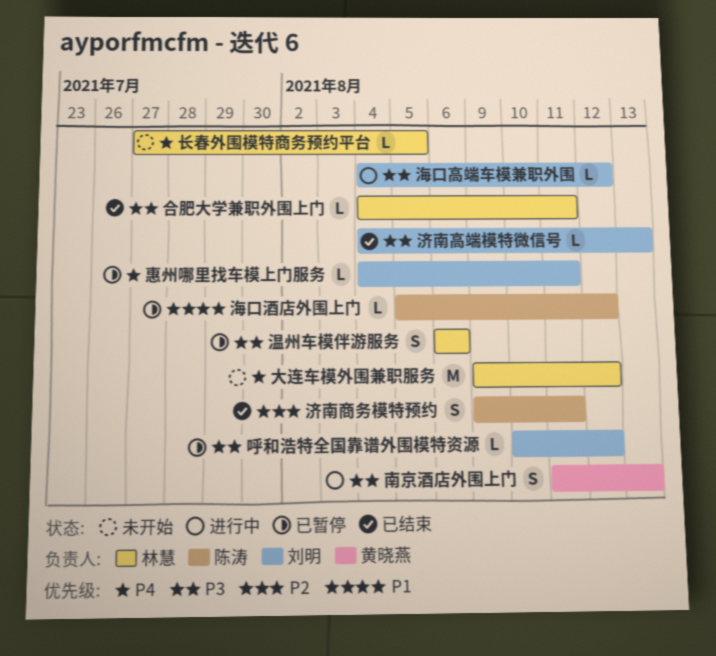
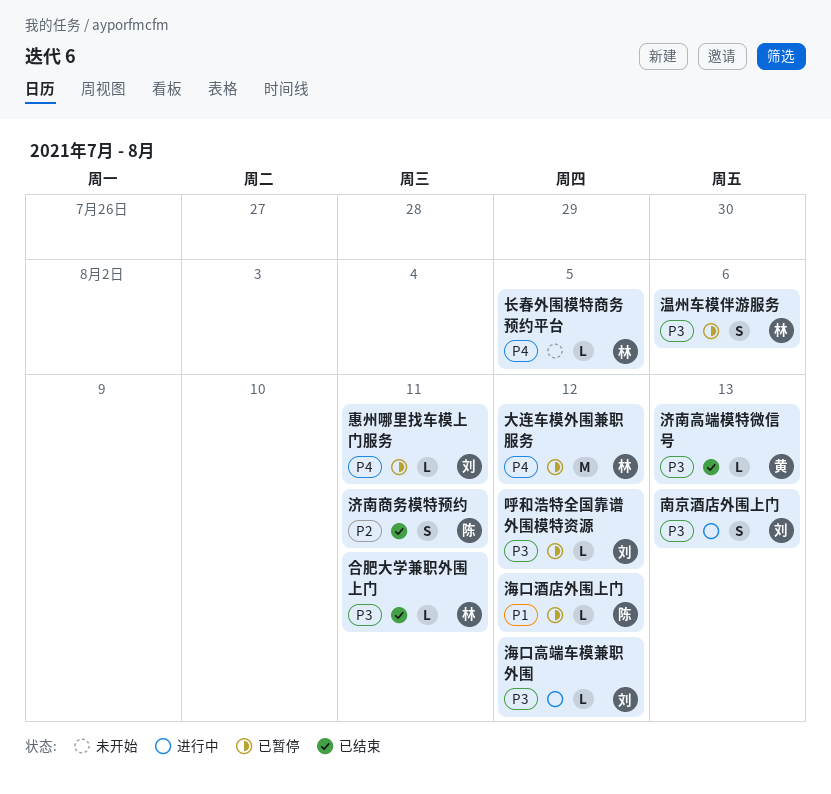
南京酒店外围上门, owner: 黄晓燕 -> 刘明
大连车模外围兼职服务, status: 未开始 -> 已暂停
济南高端模特微信号, owner: 刘明 -> 黄晓燕

